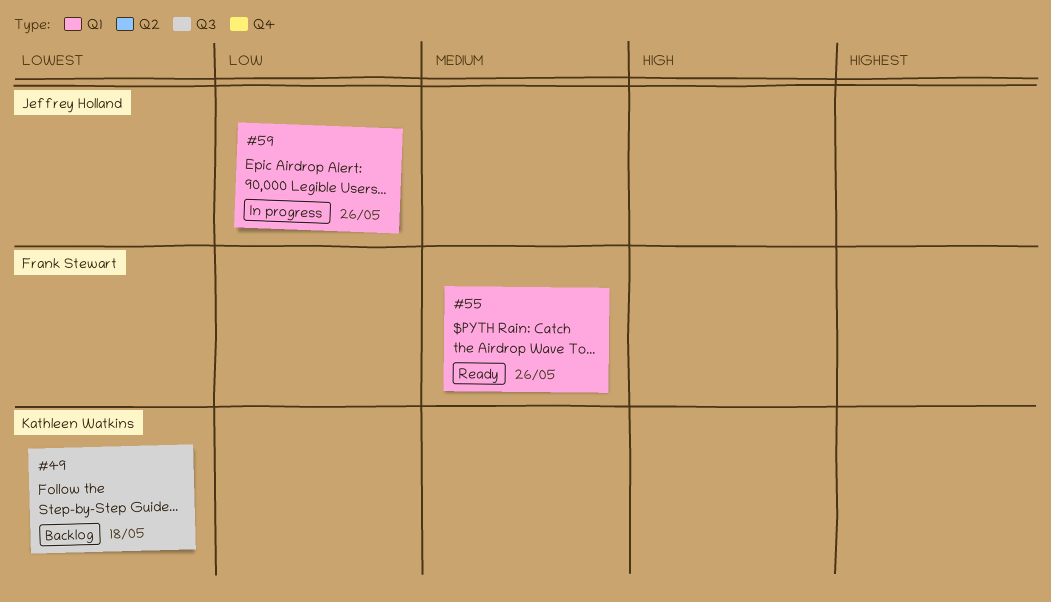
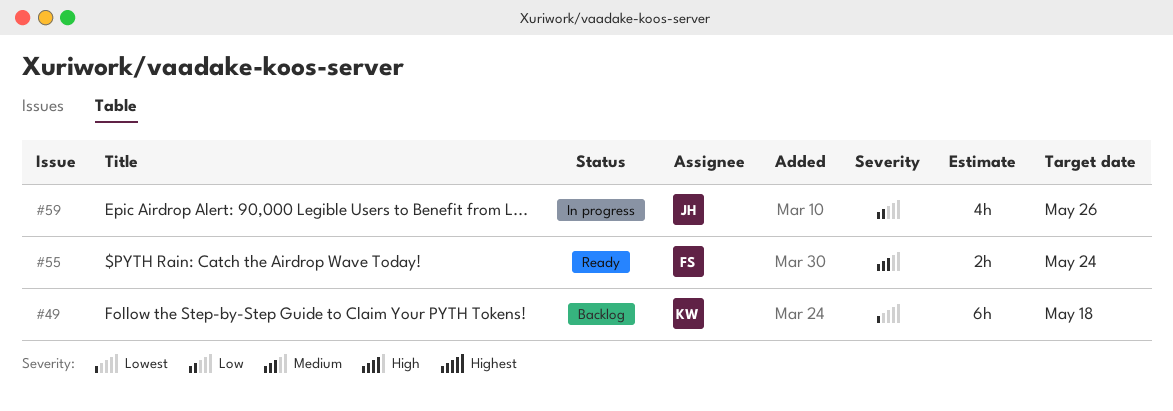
#55, due: May 26 -> May 24

